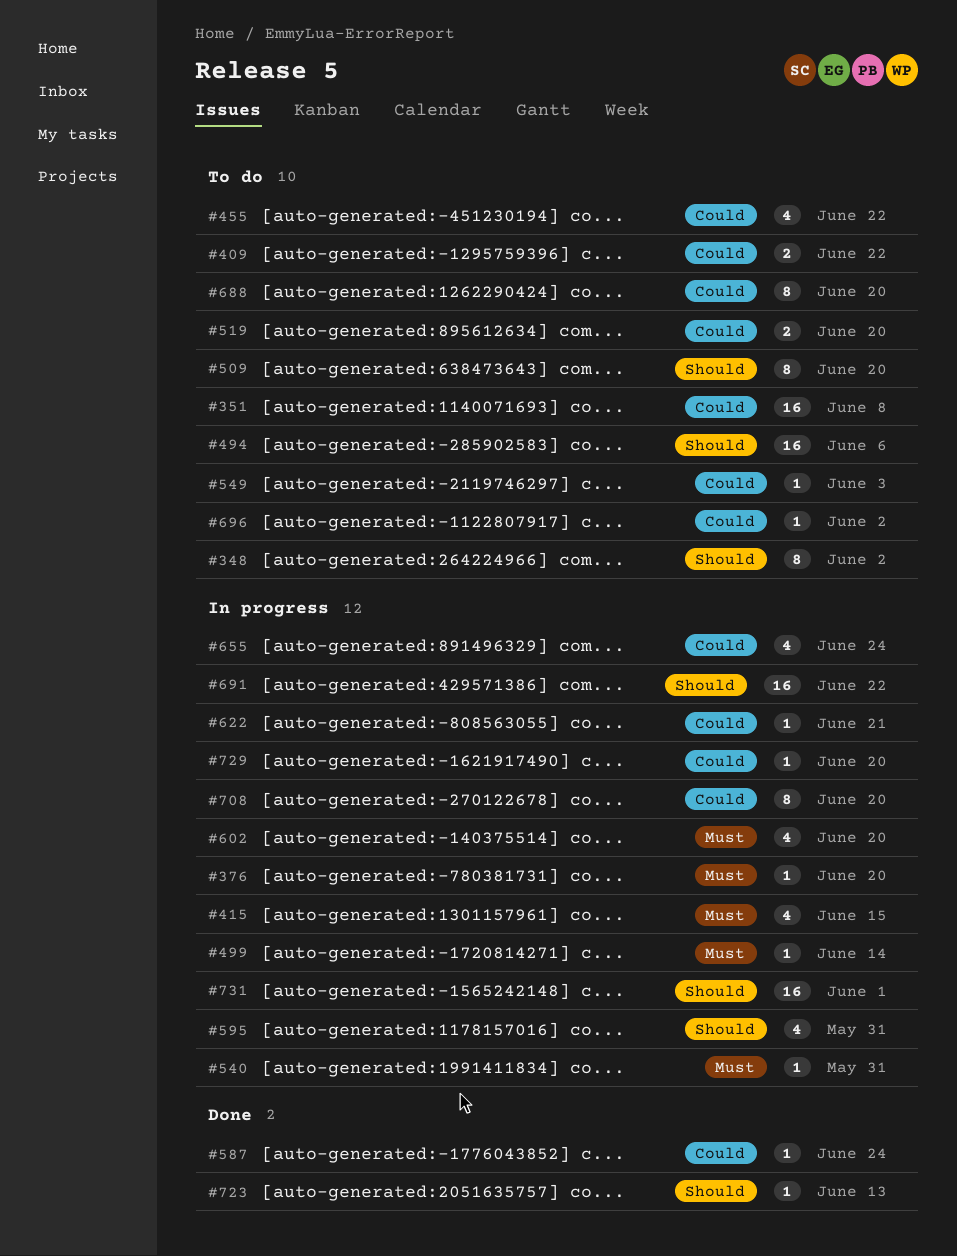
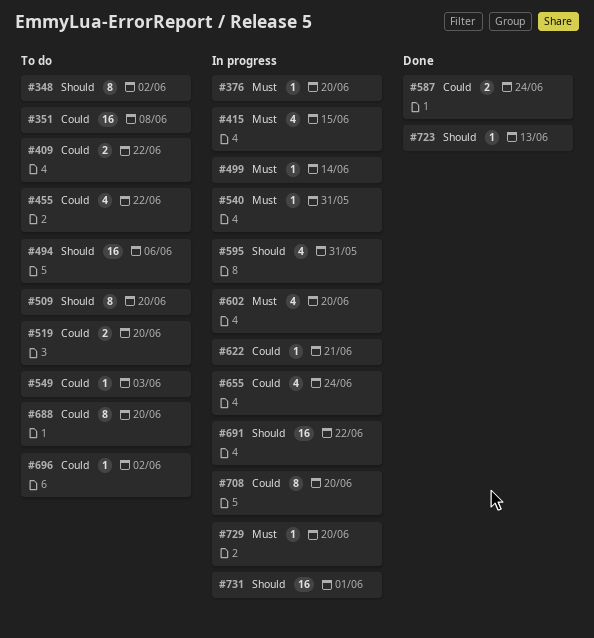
#587, estimate: 1 -> 2
#729, priority: Could -> Must

